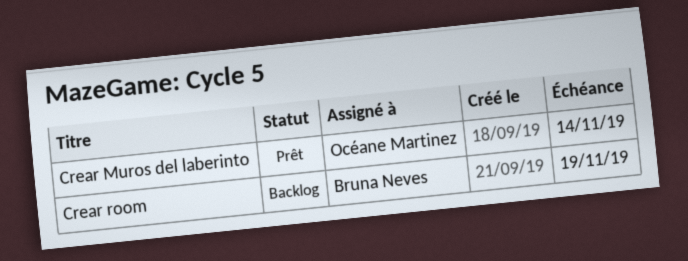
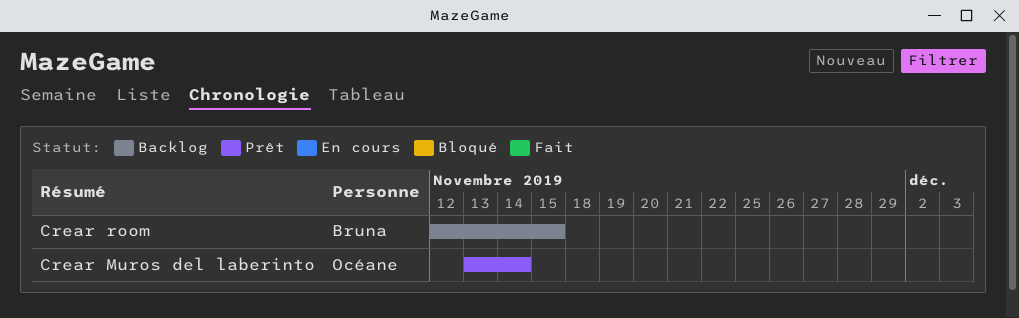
Crear room, due: Nov 19 -> Nov 15

